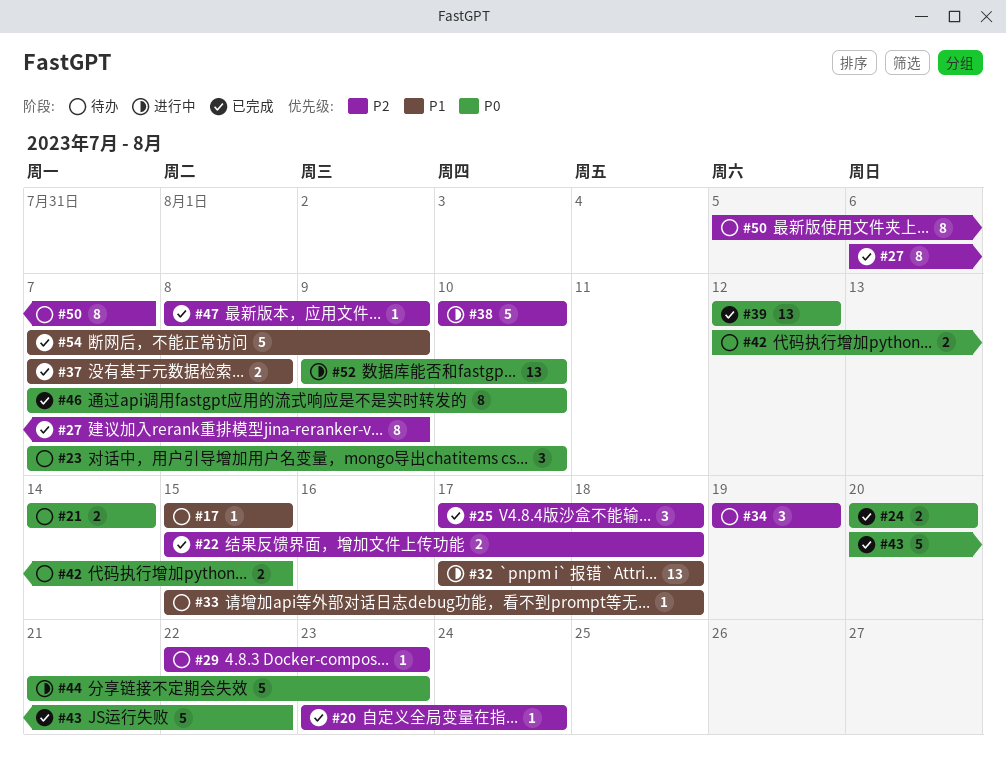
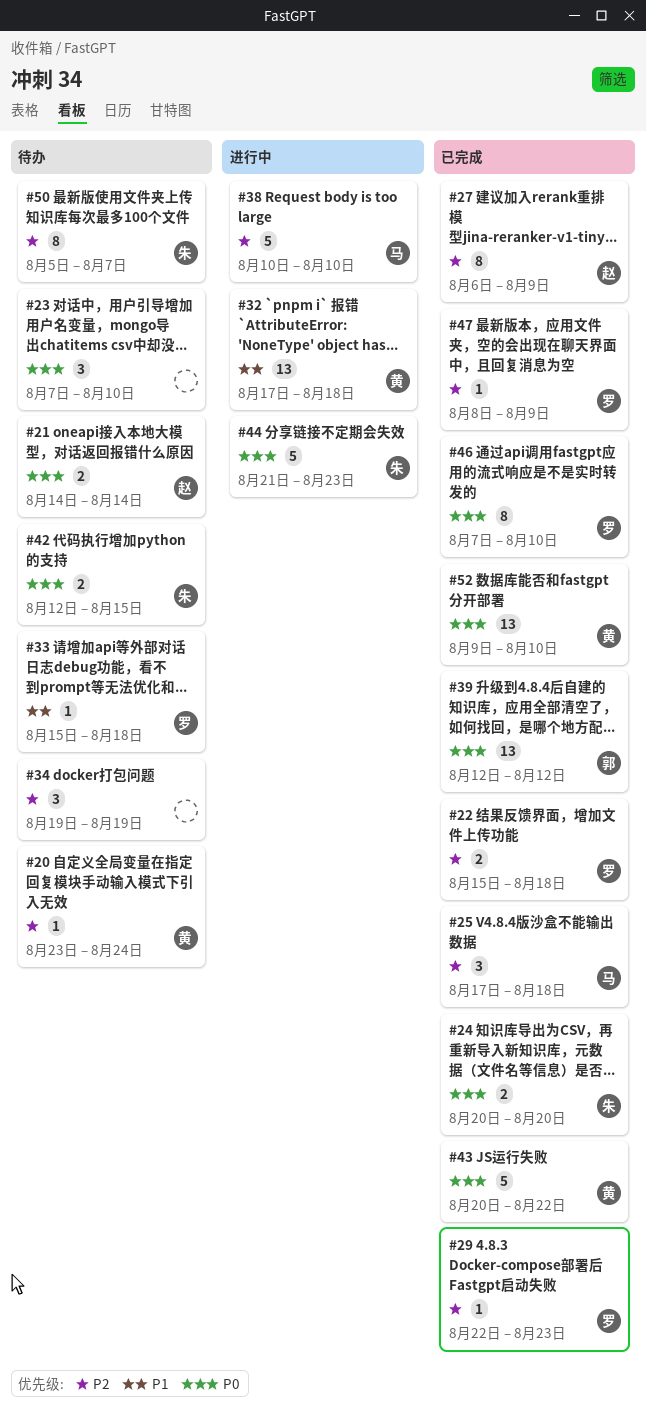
#17: present -> none
#20, status: 已完成 -> 待办
#29, status: 待办 -> 已完成
#37: present -> none
#52, status: 进行中 -> 已完成
#54: present -> none

